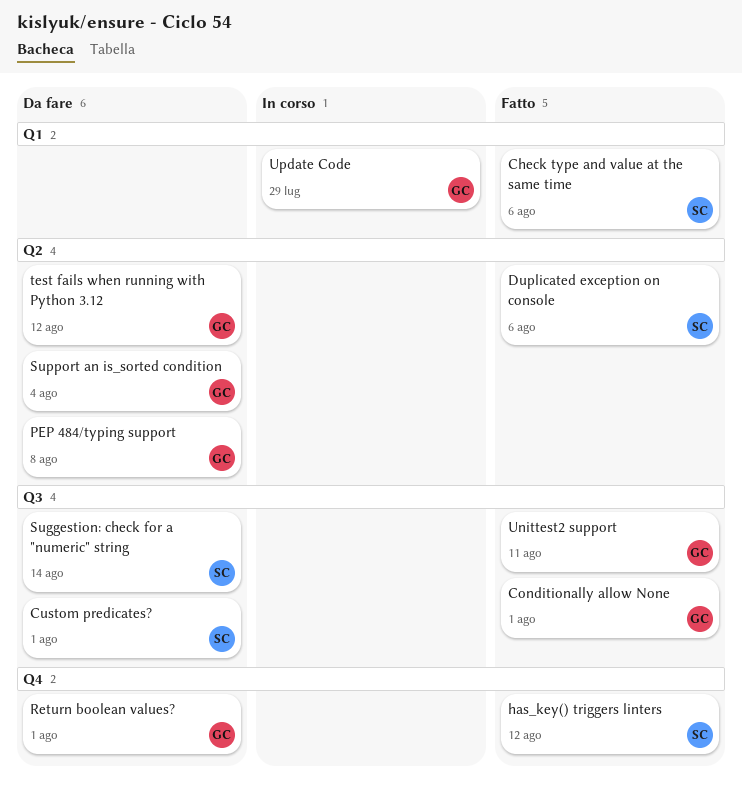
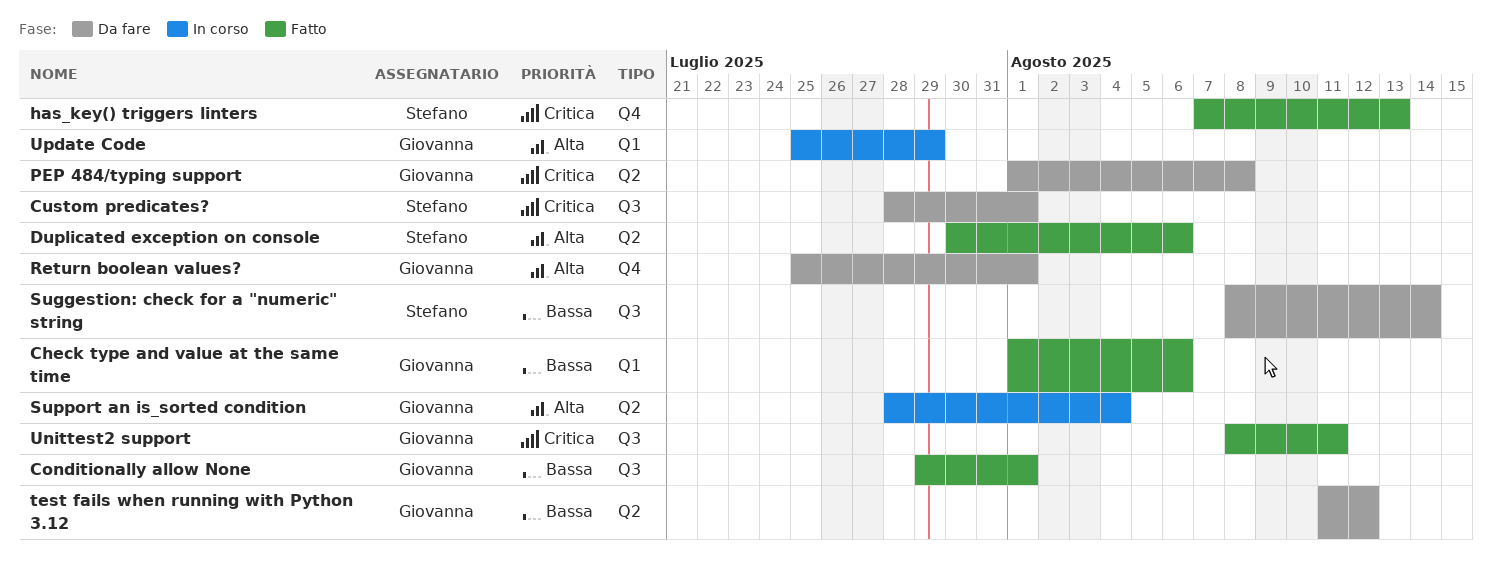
Check type and value at the same time, owner: Stefano -> Giovanna
has_key() triggers linters, due: Aug 12 -> Aug 13
Support an is_sorted condition, status: Da fare -> In corso

